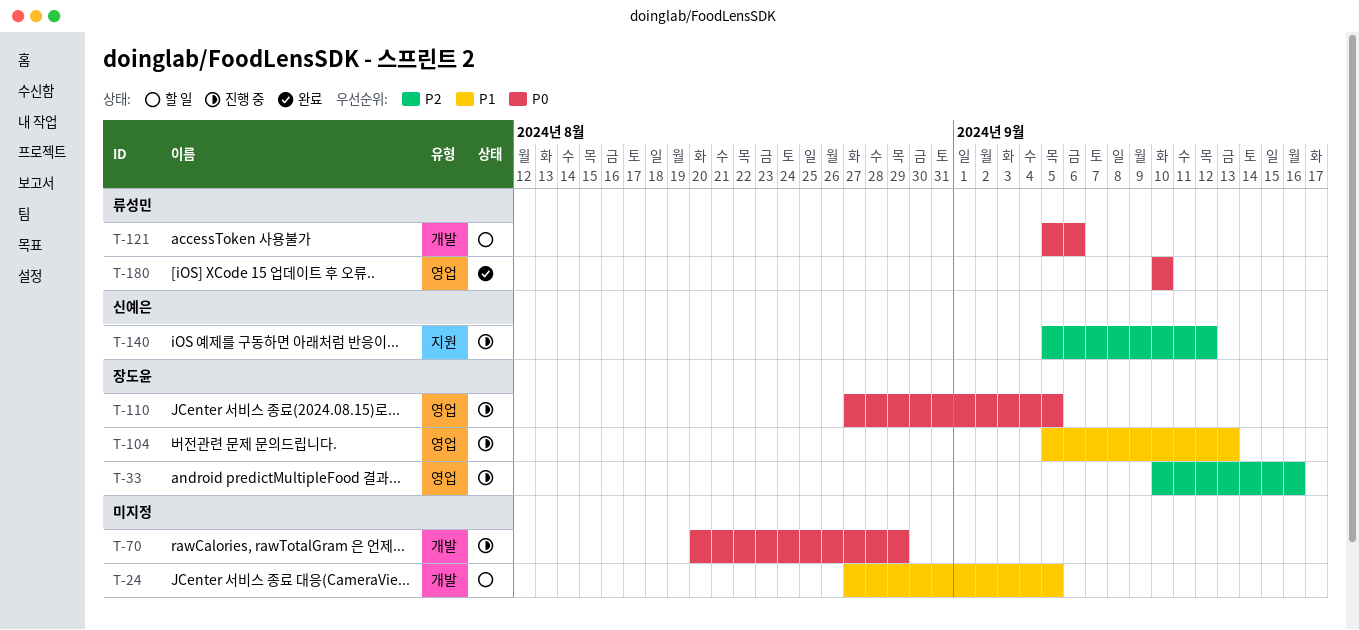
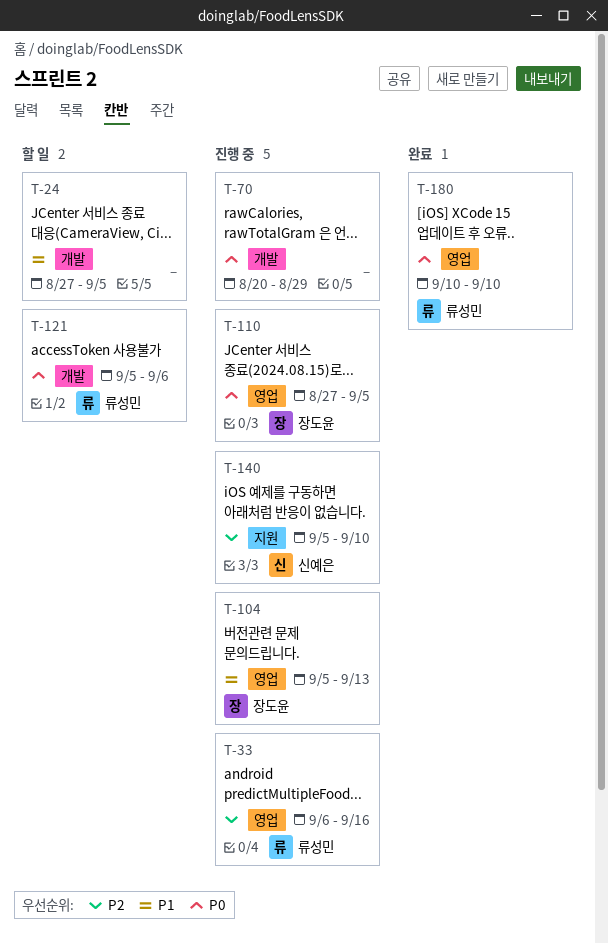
T-33, owner: 장도윤 -> 류성민
T-33, start: Sep 10 -> Sep 6
T-140, due: Sep 12 -> Sep 10

